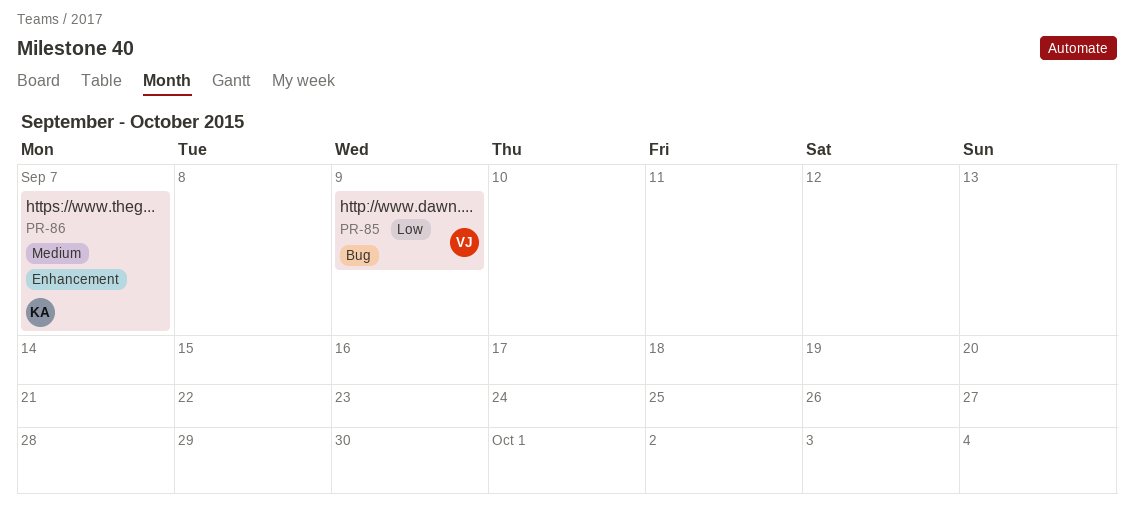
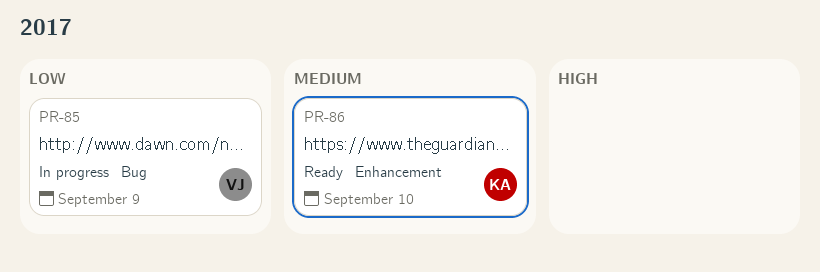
PR-86, due: Sep 7 -> Sep 10

